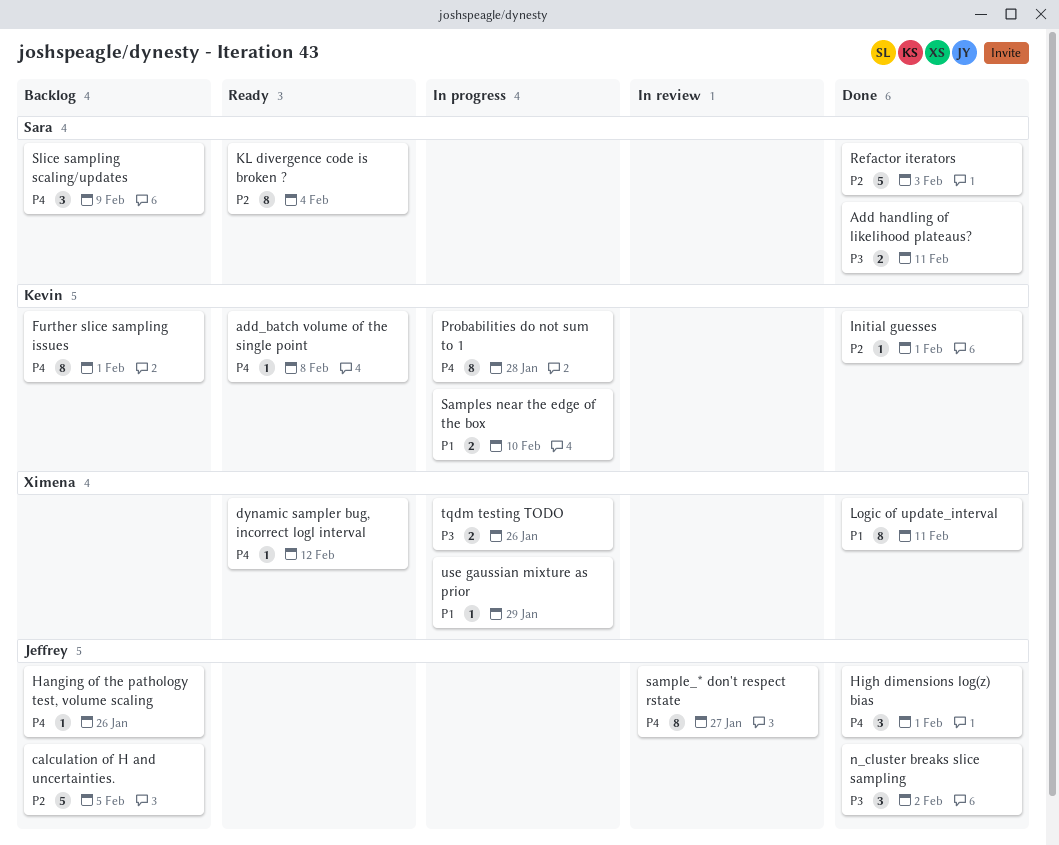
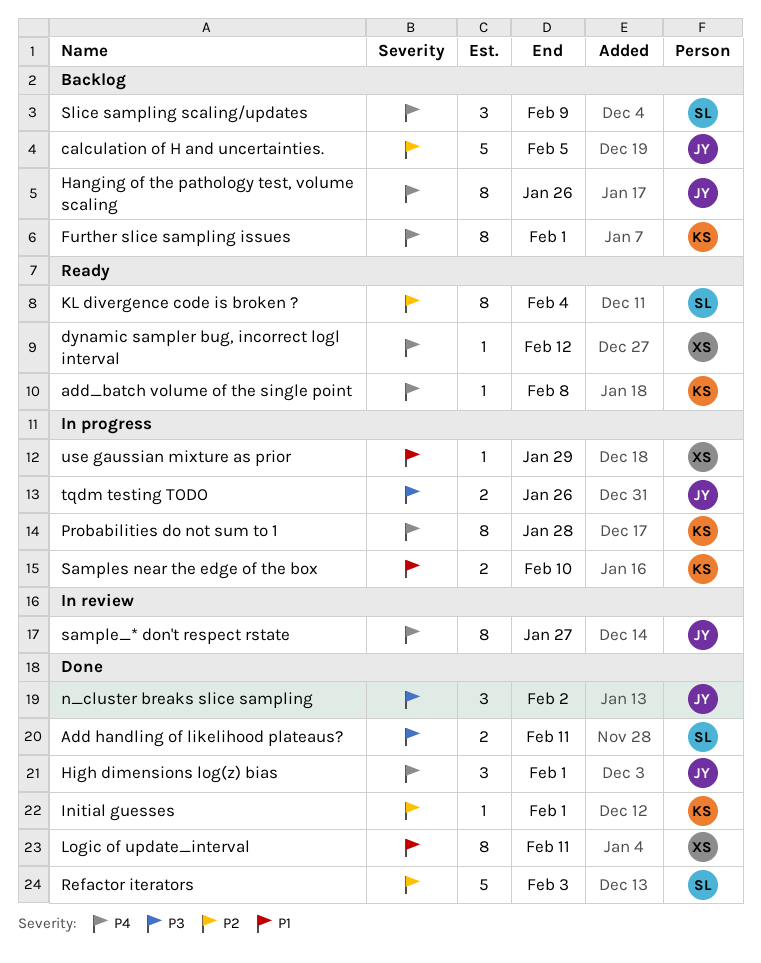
Hanging of the pathology test, volume scaling, estimate: 1 -> 8
tqdm testing TODO, owner: Ximena -> Jeffrey

